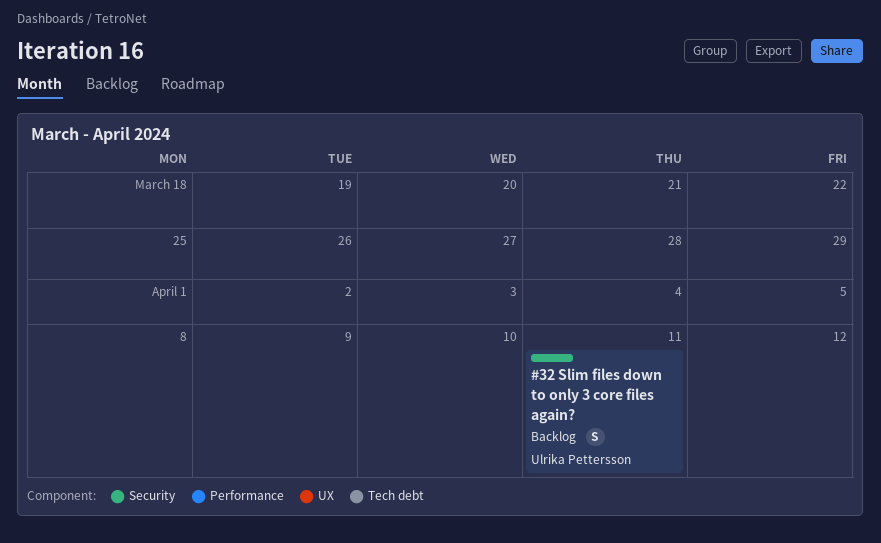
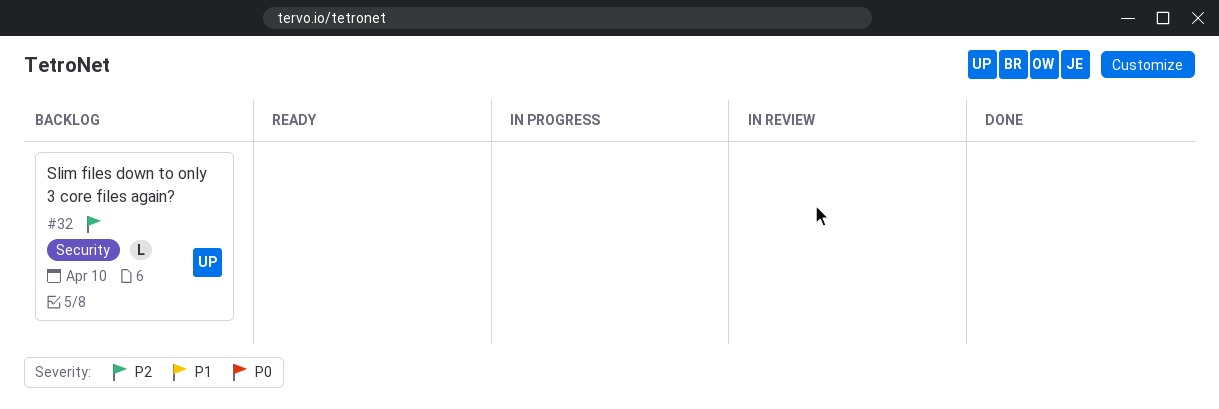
#32, estimate: S -> L
#32, due: Apr 11 -> Apr 10

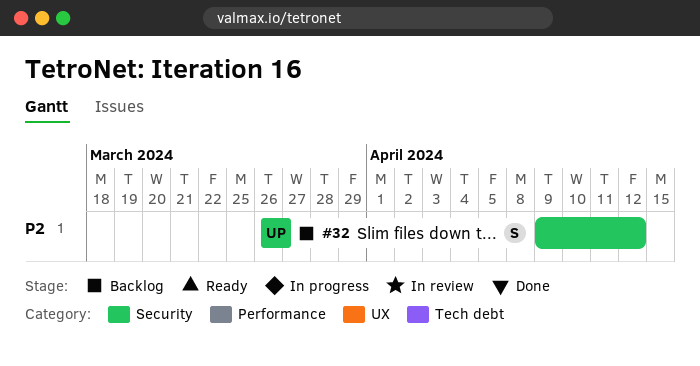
#32, estimate: L -> S
#32, due: Apr 10 -> Apr 12

